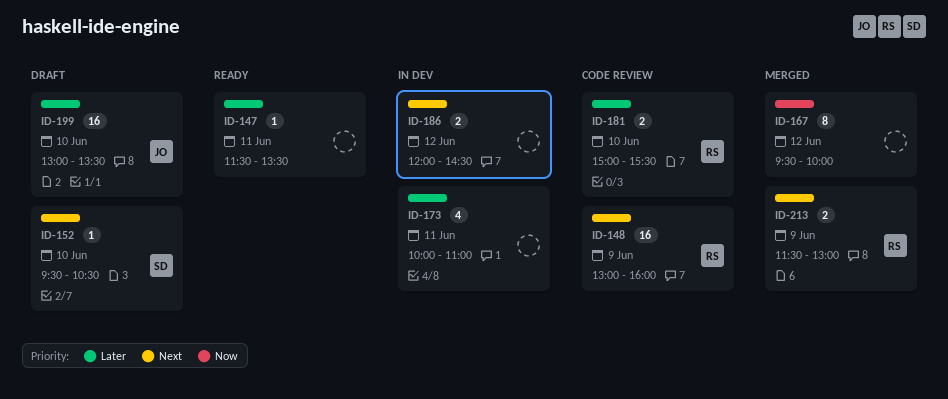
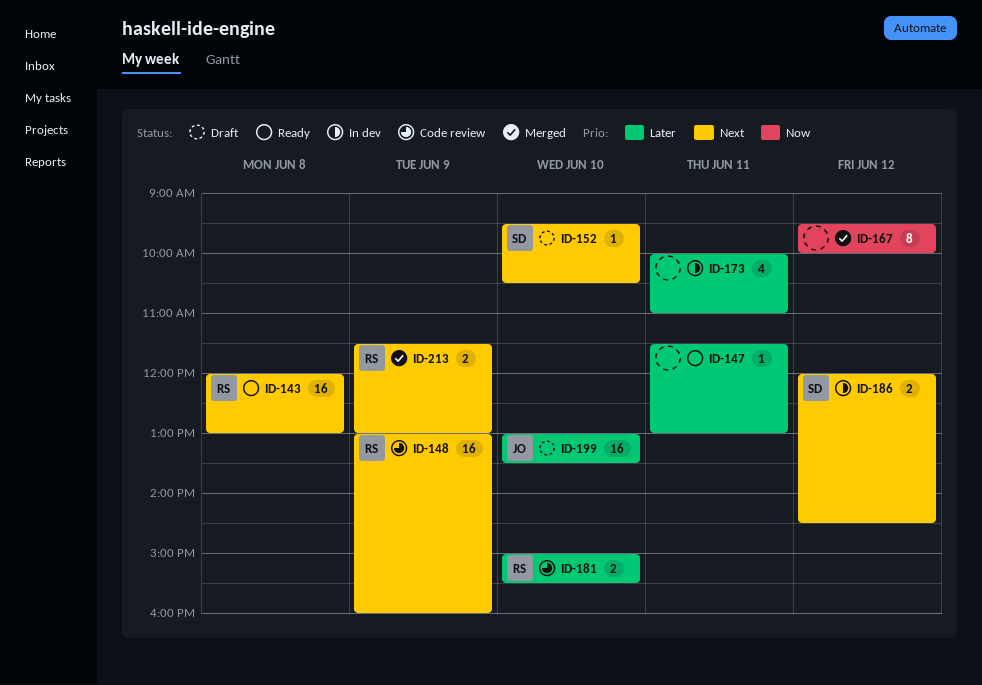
ID-143: none -> present
ID-147, ends: 13:30 -> 13:00
ID-186, owner: none -> SD

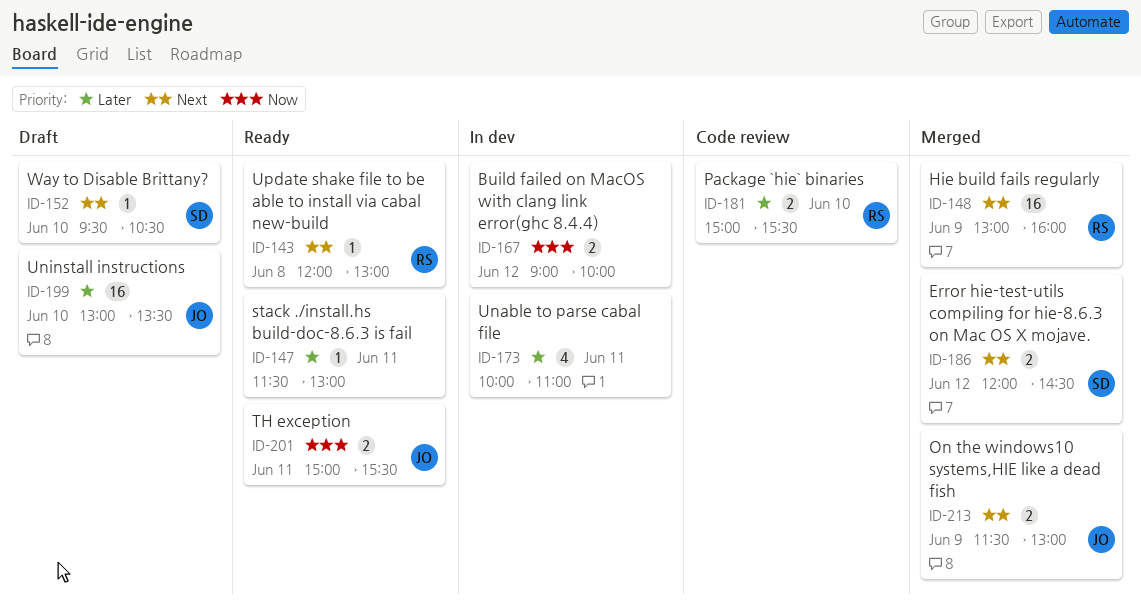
ID-143, estimate: 16 -> 1
ID-148, status: Code review -> Merged
ID-167, status: Merged -> In dev
ID-167, estimate: 8 -> 2
ID-167, begins: 09:30 -> 09:00
ID-186, status: In dev -> Merged
ID-201: none -> present
ID-213, owner: RS -> JO

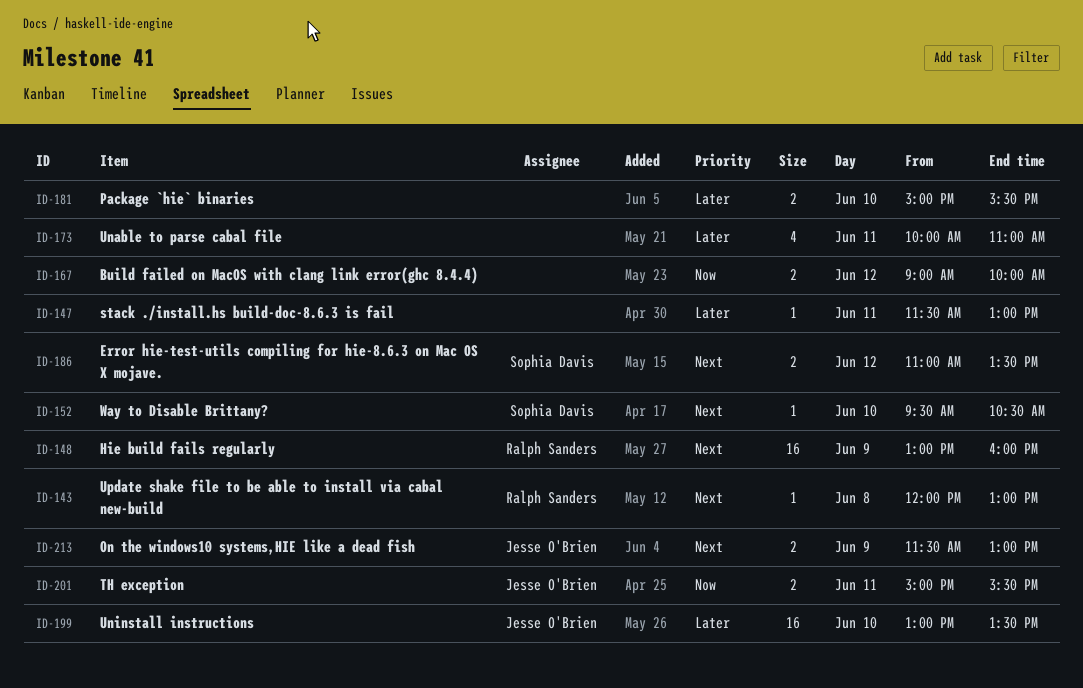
ID-181, owner: Ralph Sanders -> none
ID-186, begins: 12:00 -> 11:00
ID-186, ends: 14:30 -> 13:30

